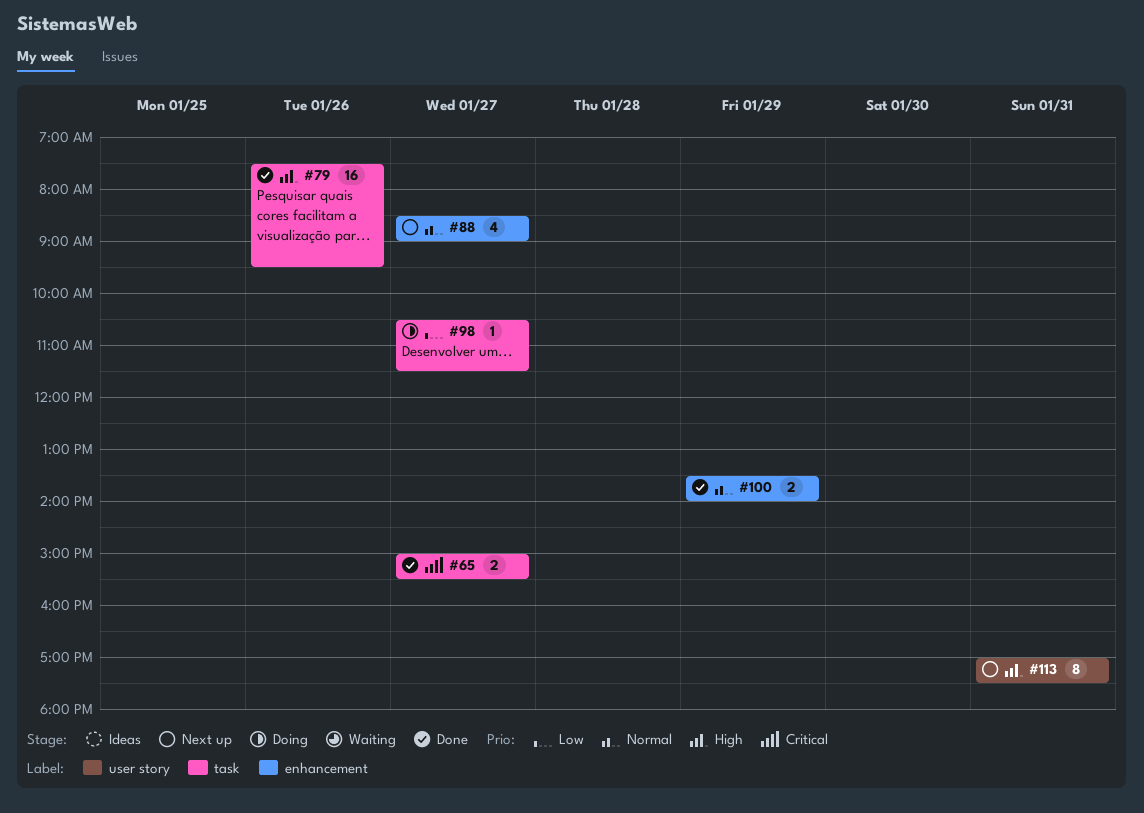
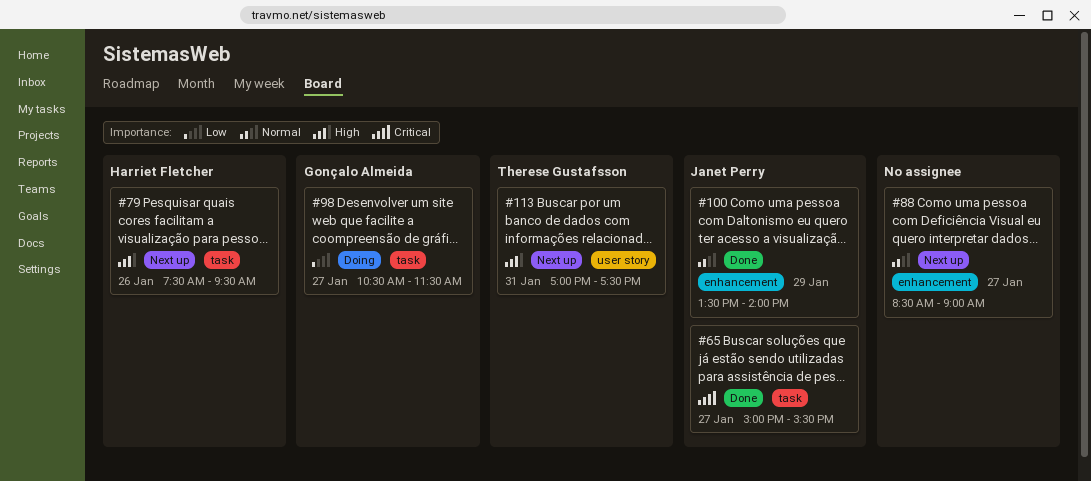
#79, status: Done -> Next up

